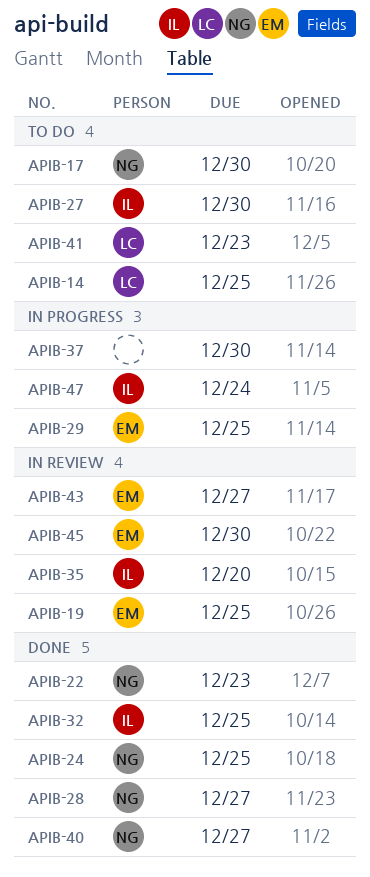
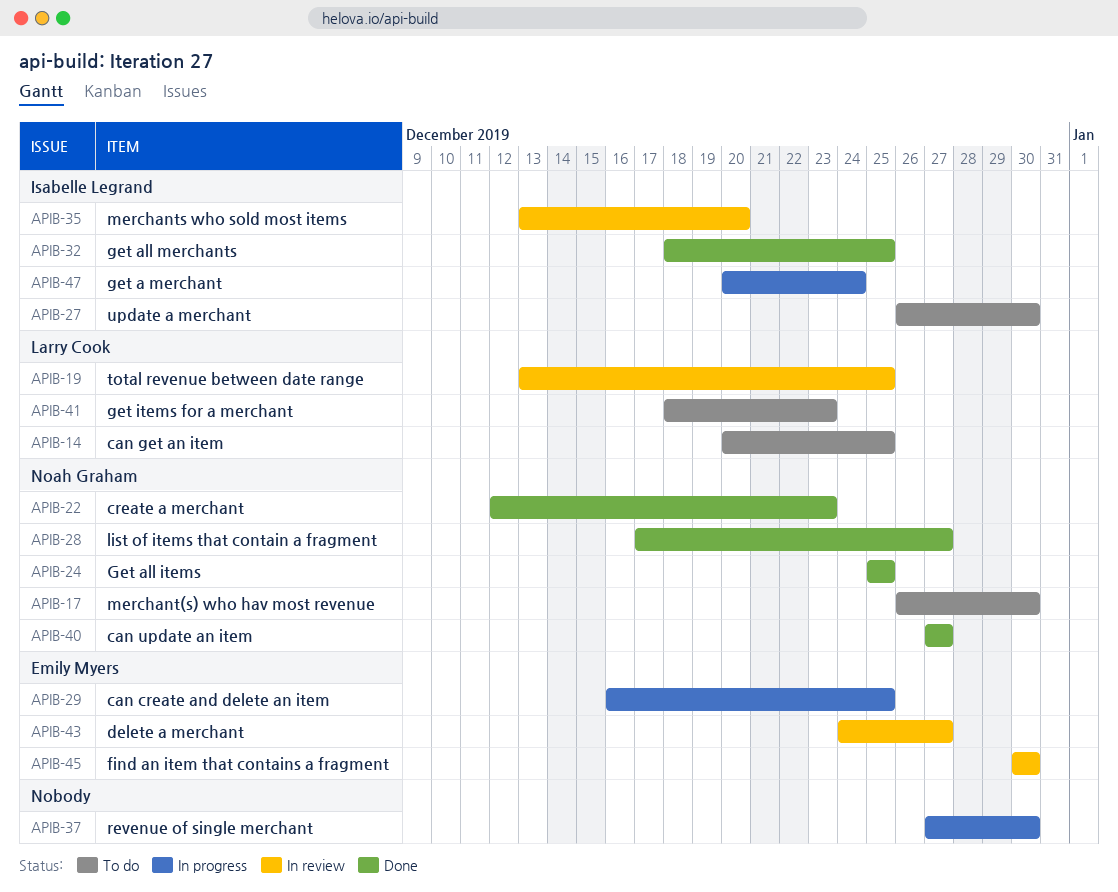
APIB-19, owner: Emily Myers -> Larry Cook

